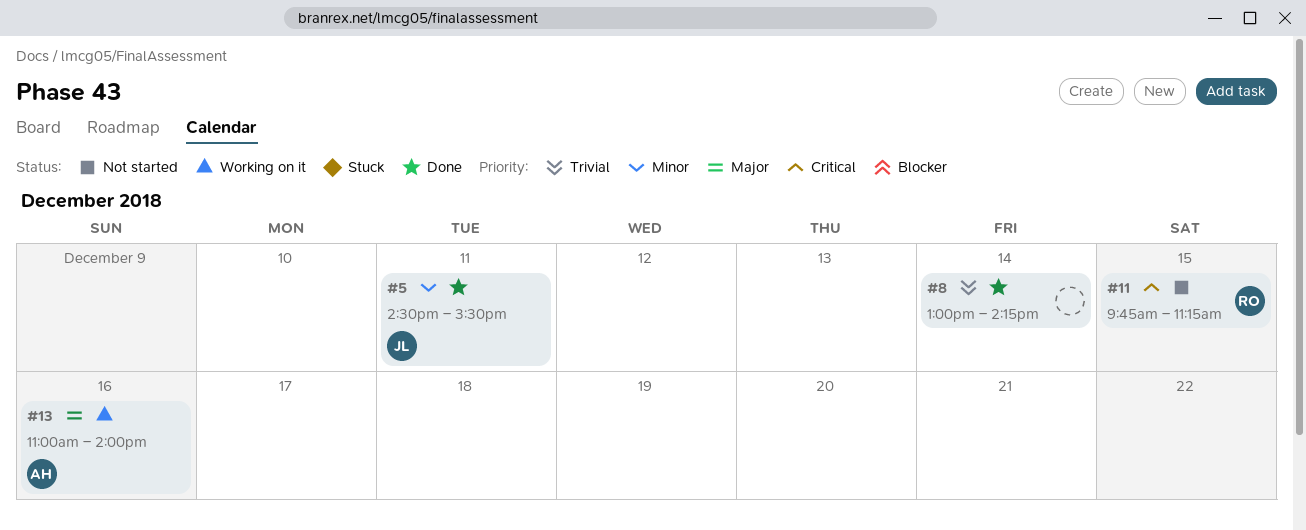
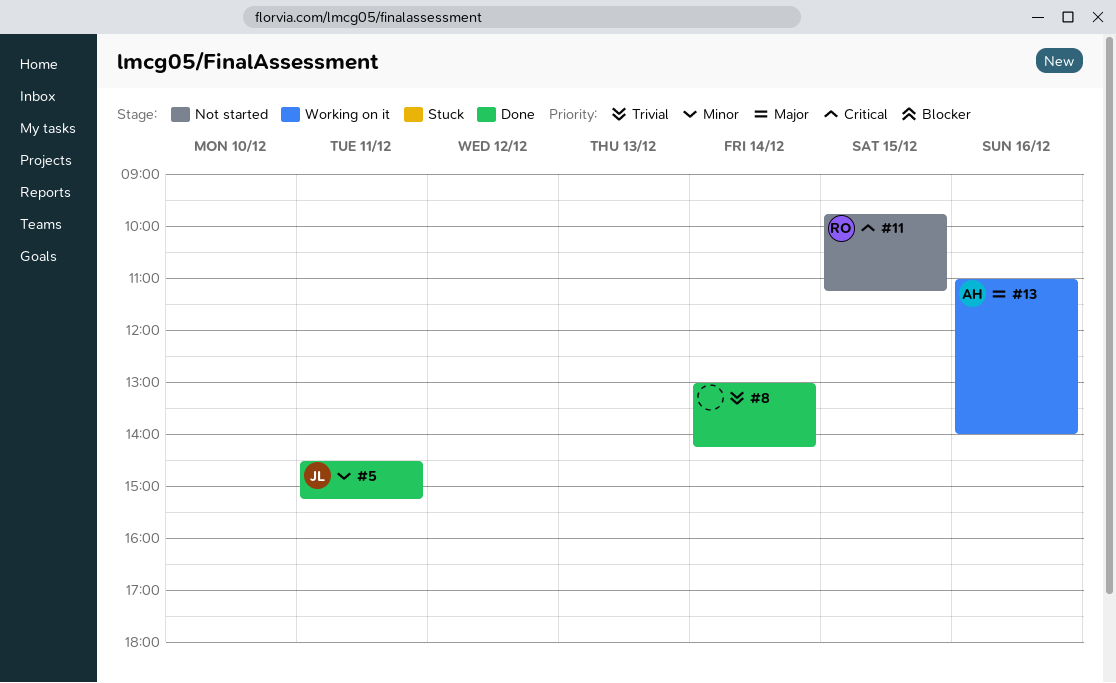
#5, ends: 15:30 -> 15:15

